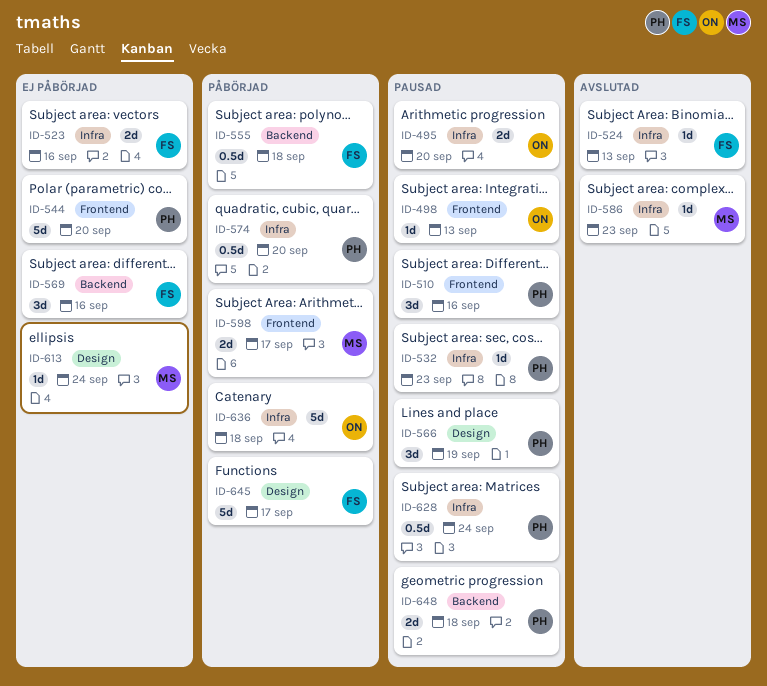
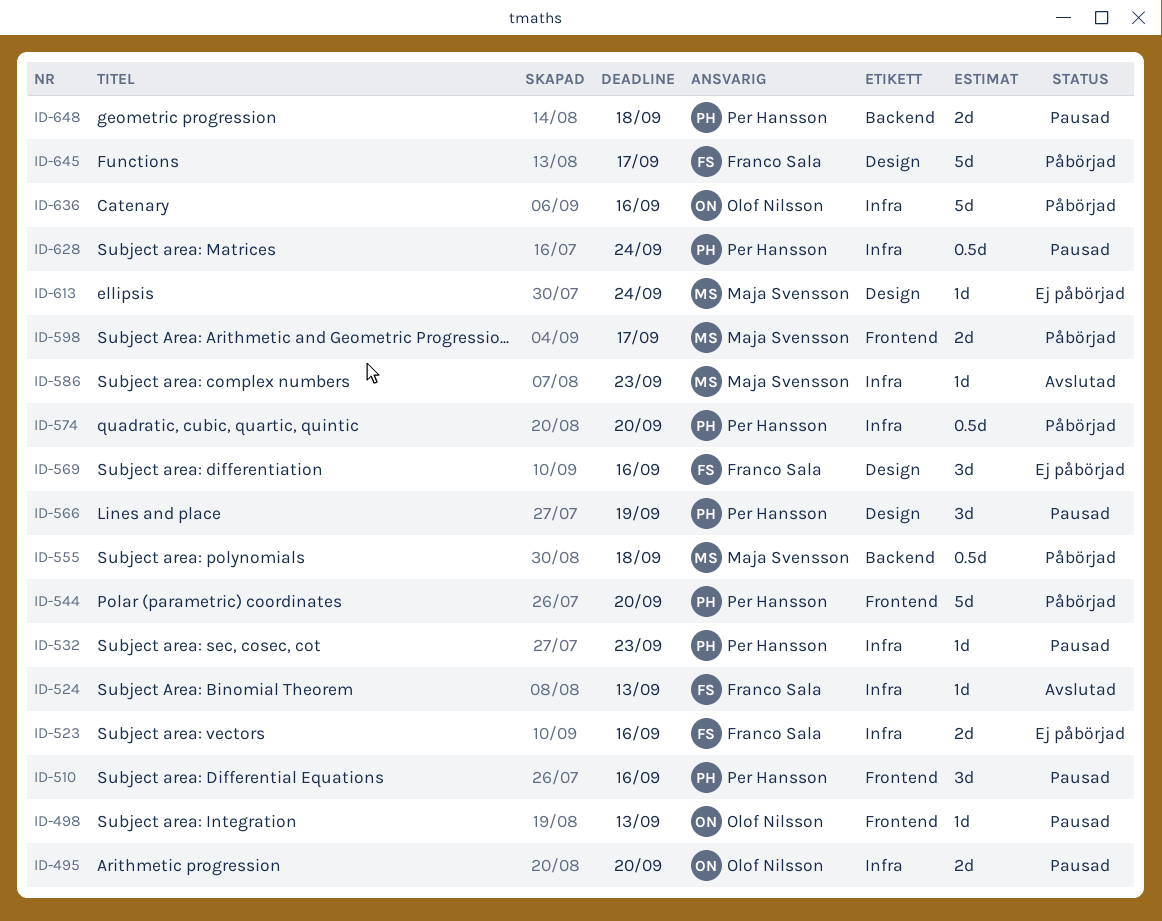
ID-544, status: Ej påbörjad -> Påbörjad
ID-555, owner: Franco Sala -> Maja Svensson
ID-569, label: Backend -> Design
ID-636, due: Sep 18 -> Sep 16

